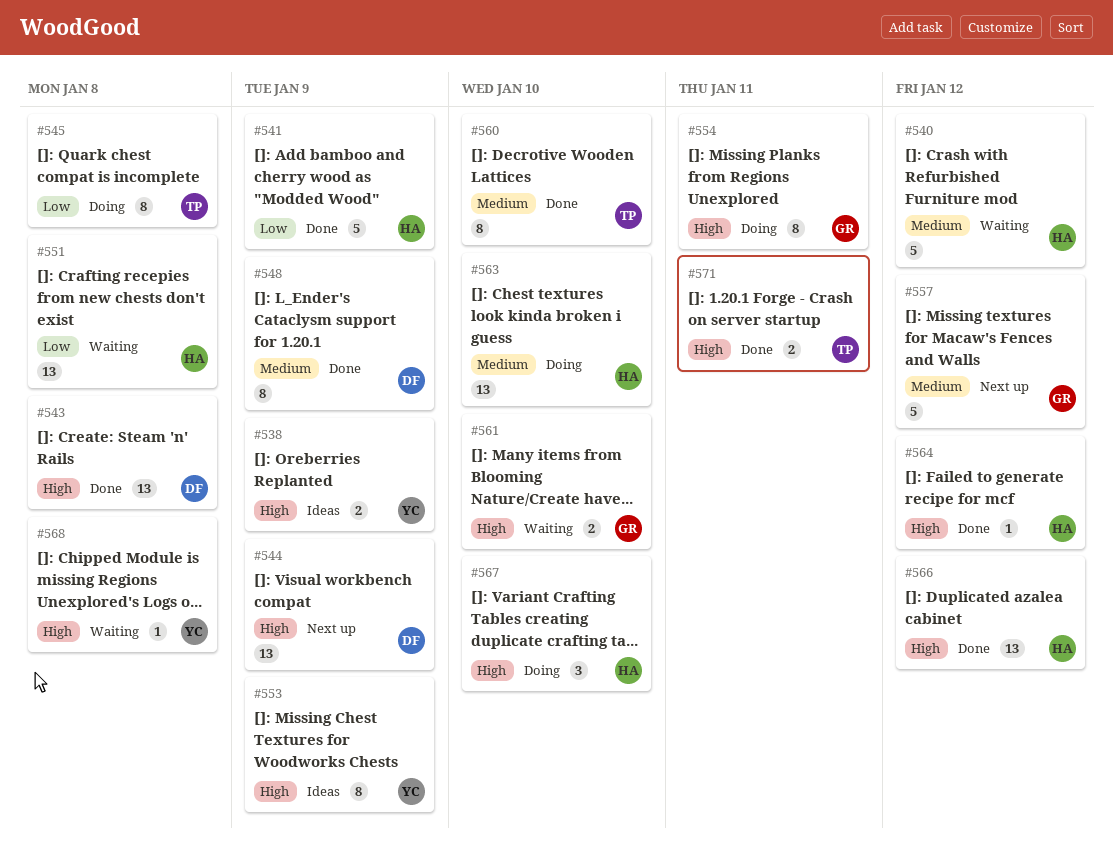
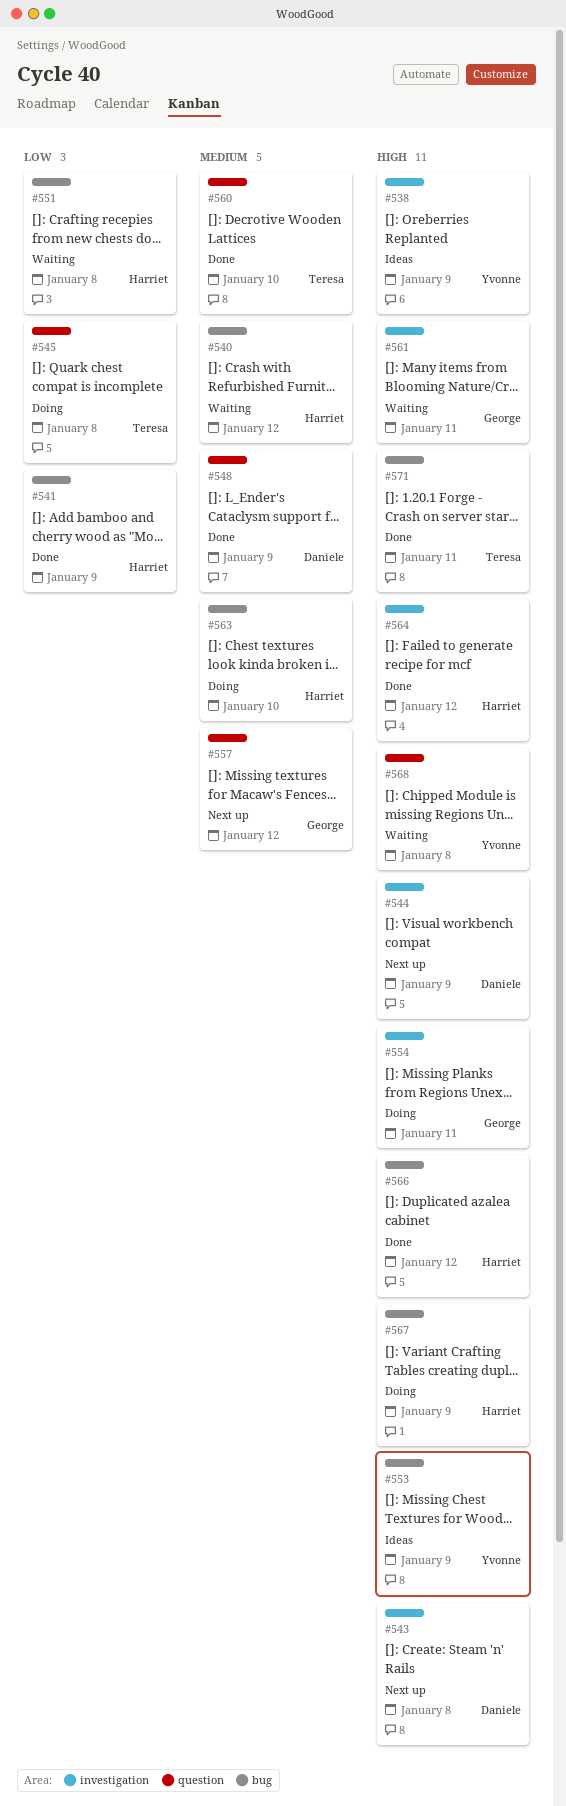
#543, status: Done -> Next up
#561, due: Jan 10 -> Jan 11
#567, due: Jan 10 -> Jan 9

